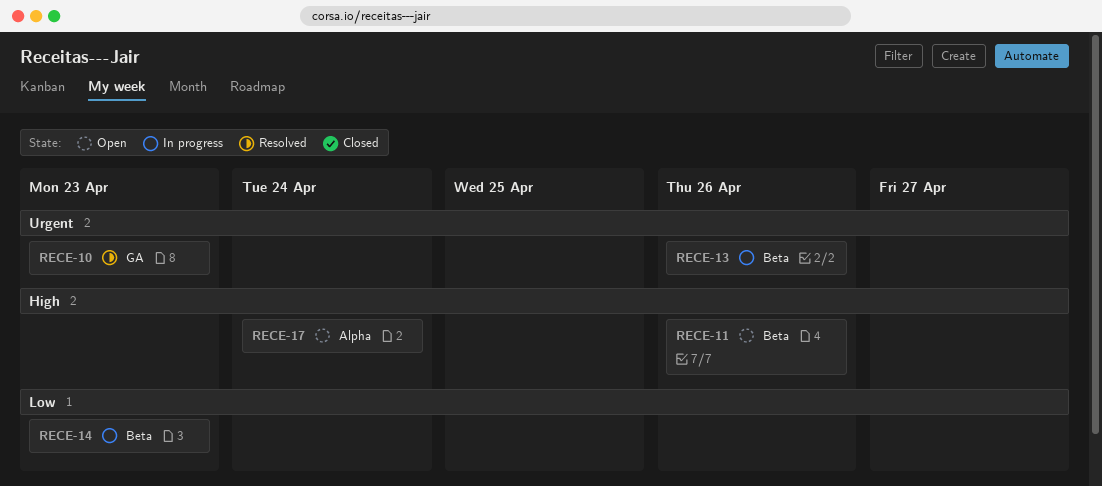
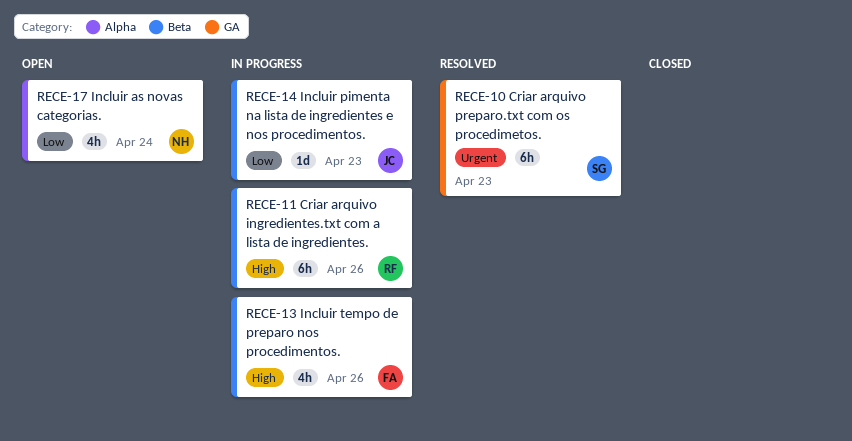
RECE-11, status: Open -> In progress
RECE-13, priority: Urgent -> High
RECE-17, priority: High -> Low

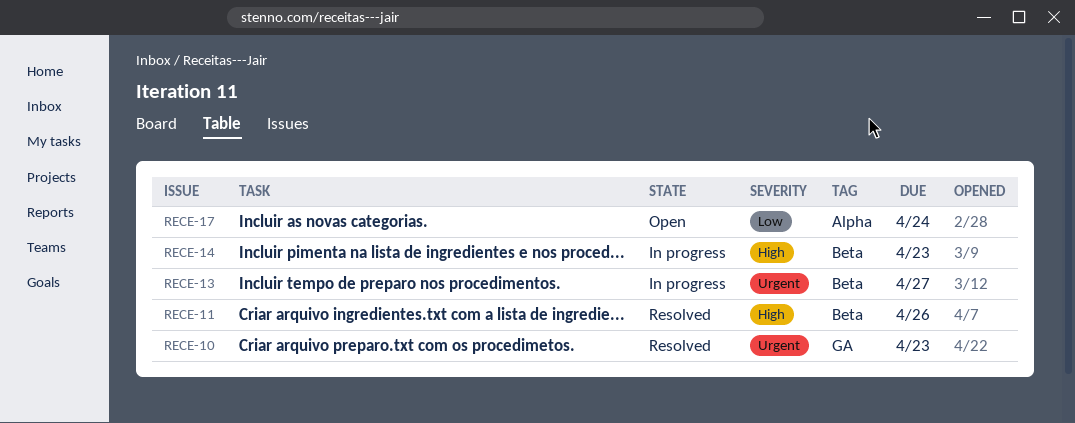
RECE-11, status: In progress -> Resolved
RECE-13, priority: High -> Urgent
RECE-13, due: Apr 26 -> Apr 27
RECE-14, priority: Low -> High

